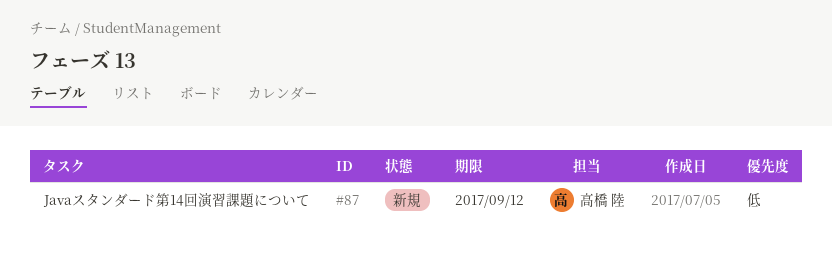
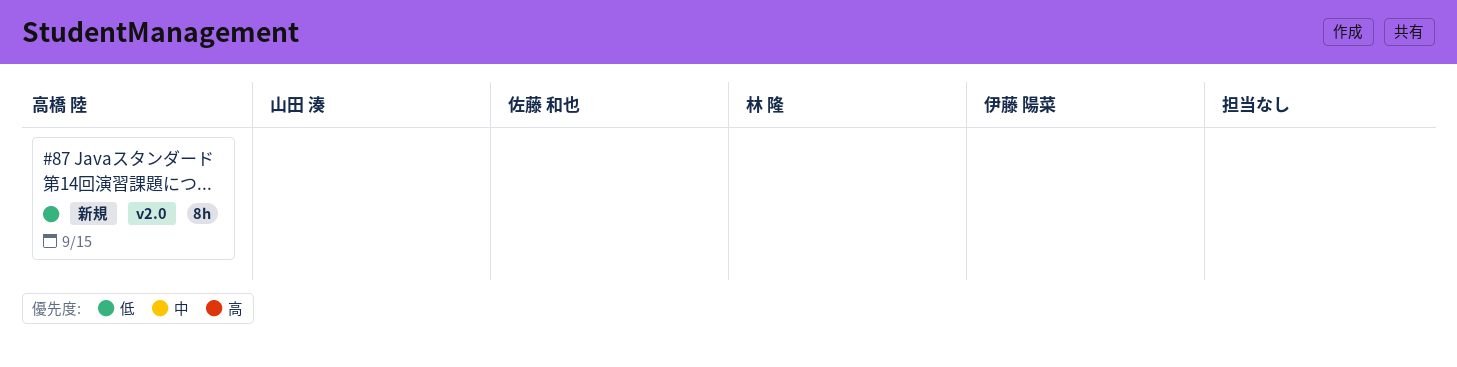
#87, due: Sep 12 -> Sep 15

